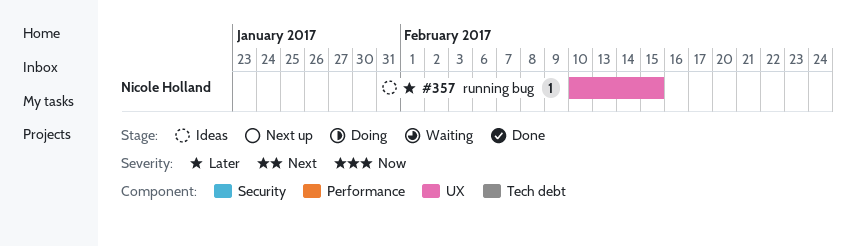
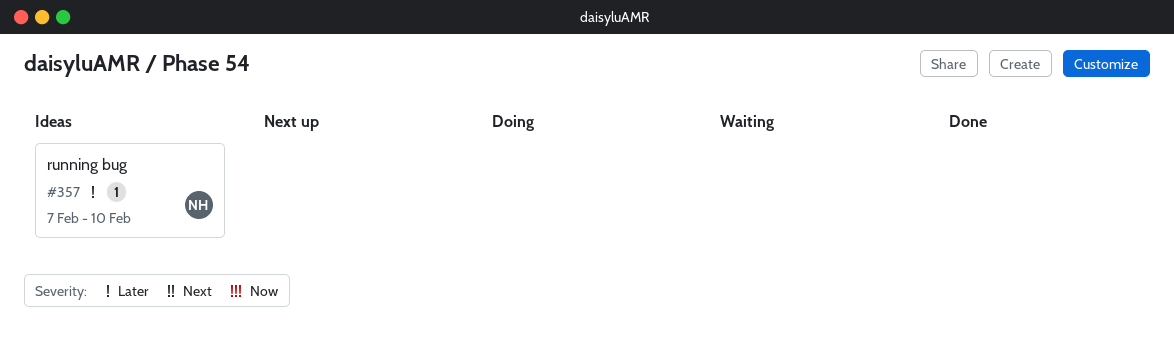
#357, start: Feb 10 -> Feb 7
#357, due: Feb 15 -> Feb 10

